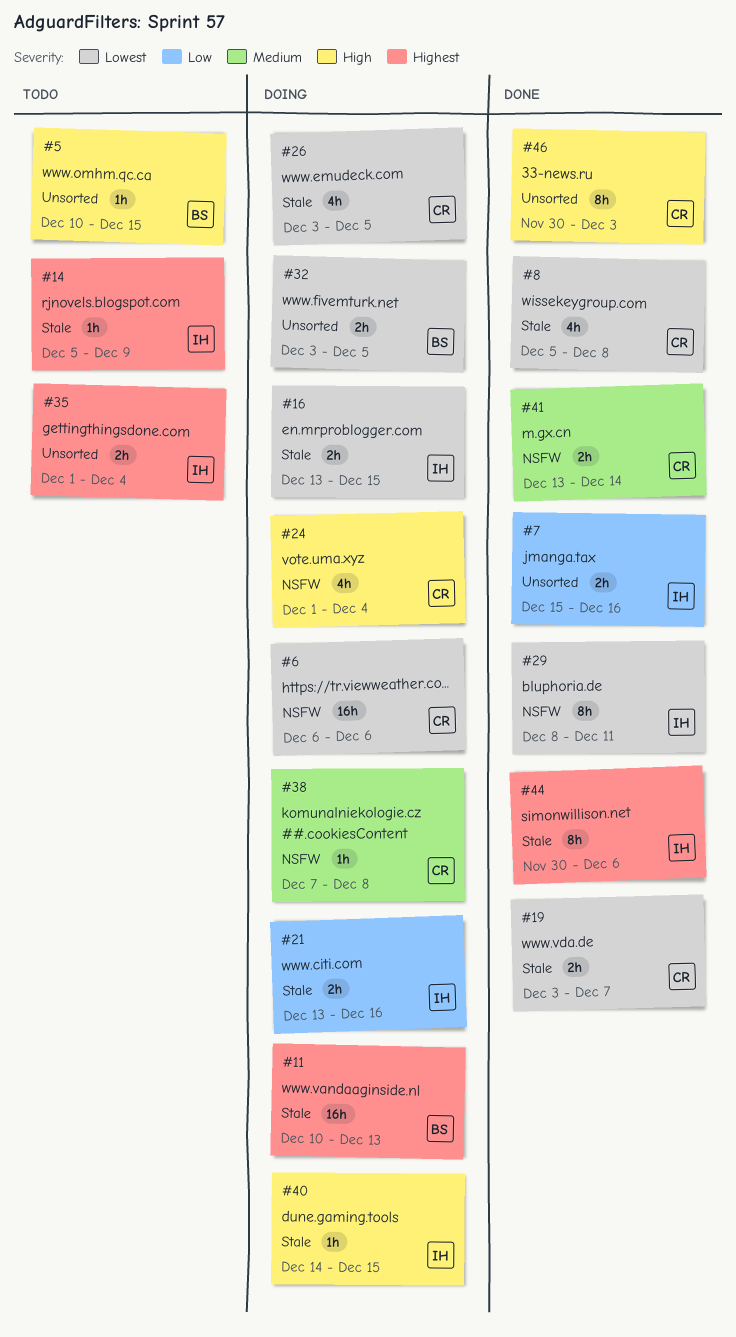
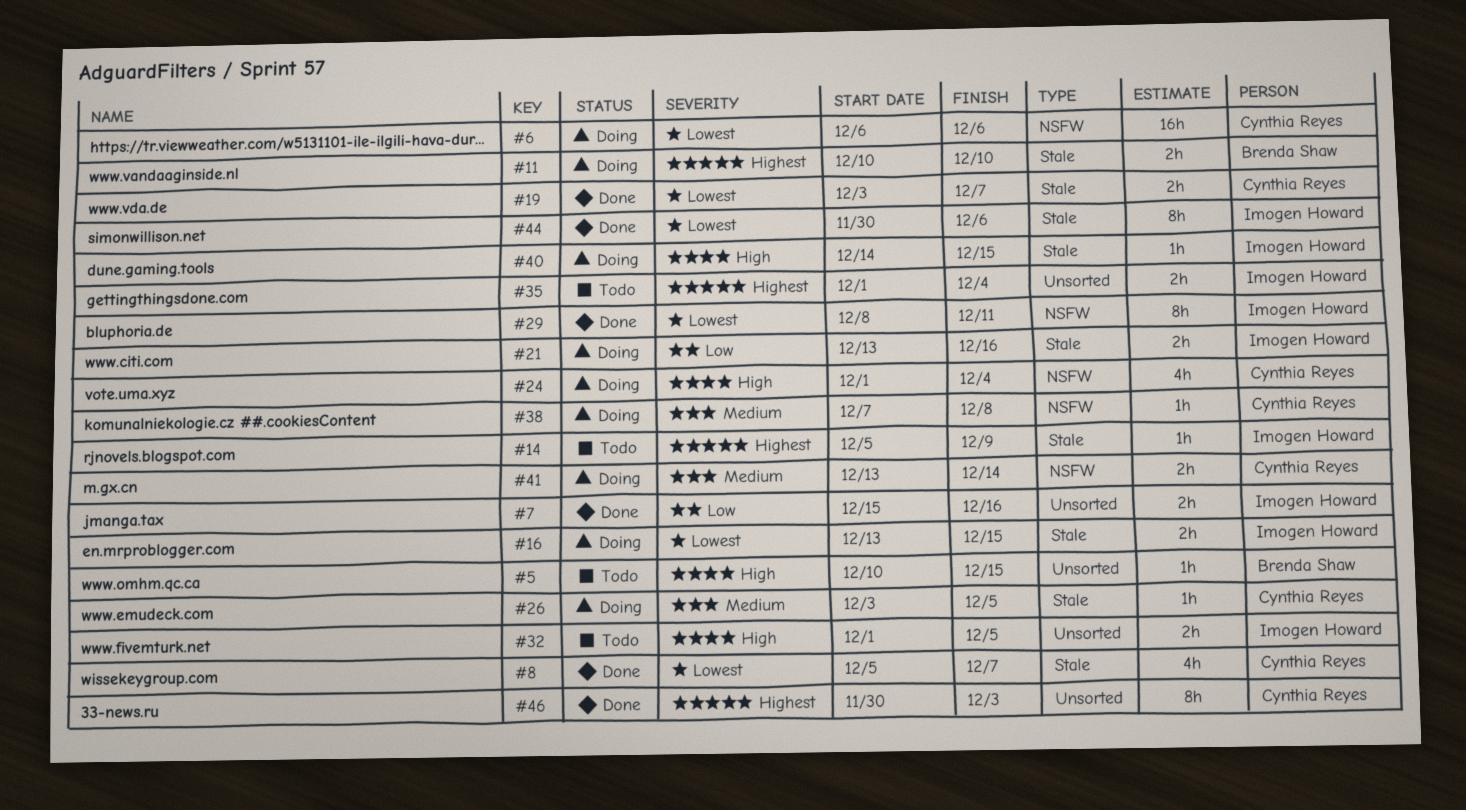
#8, due: Dec 8 -> Dec 7
#11, estimate: 16h -> 2h
#11, due: Dec 13 -> Dec 10
#26, priority: Lowest -> Medium
#26, estimate: 4h -> 1h
#32, status: Doing -> Todo
#32, owner: Brenda Shaw -> Imogen Howard
#32, priority: Lowest -> High
#32, start: Dec 3 -> Dec 1
#41, status: Done -> Doing
#44, priority: Highest -> Lowest
#46, priority: High -> Highest

